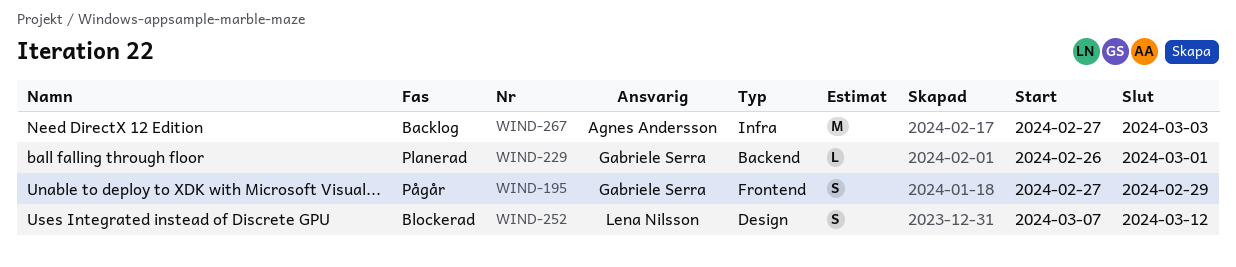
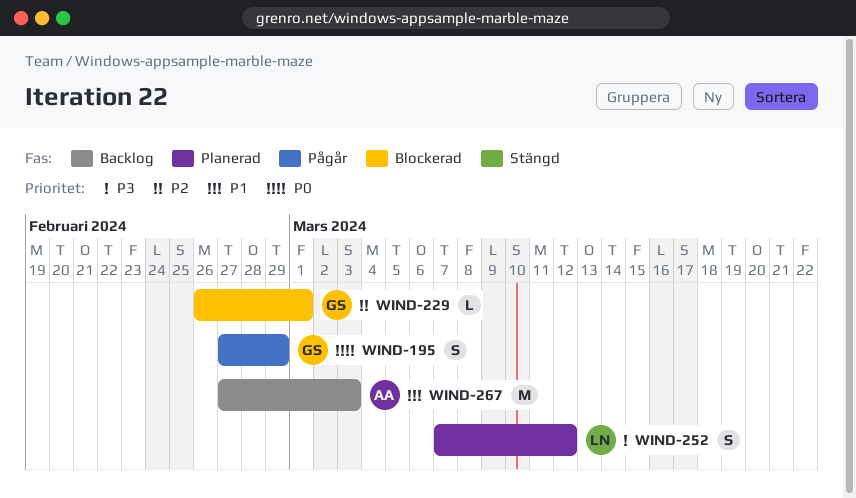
WIND-229, status: Planerad -> Blockerad
WIND-252, status: Blockerad -> Planerad

